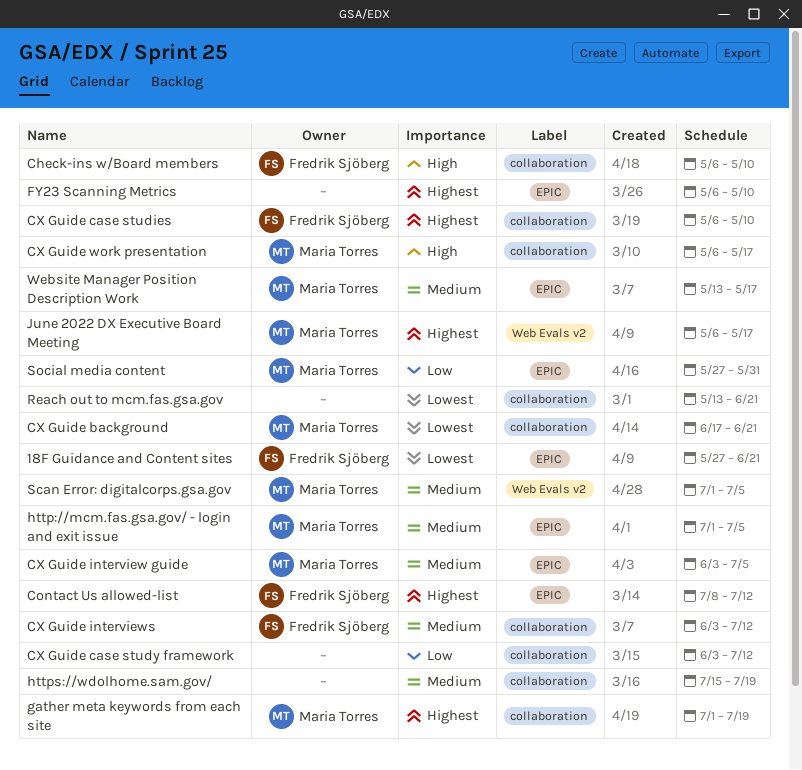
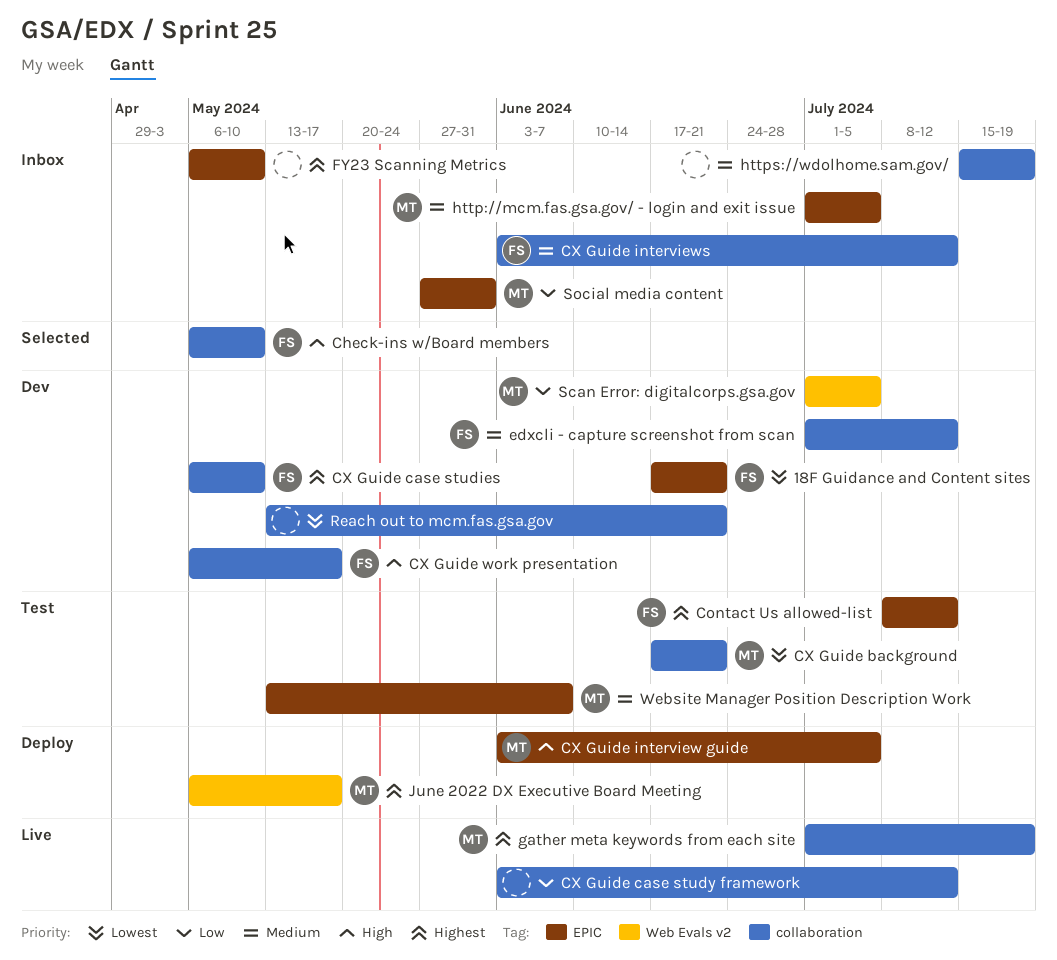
18F Guidance and Content sites, start: May 27 -> Jun 17
CX Guide interview guide, priority: Medium -> High
CX Guide work presentation, owner: Maria Torres -> Fredrik Sjöberg
edxcli - capture screenshot from scan: none -> present
Scan Error: digitalcorps.gsa.gov, priority: Medium -> Low
Website Manager Position Description Work, due: May 17 -> Jun 7

